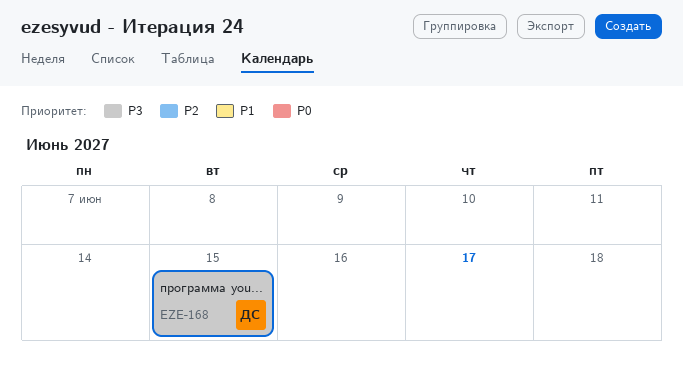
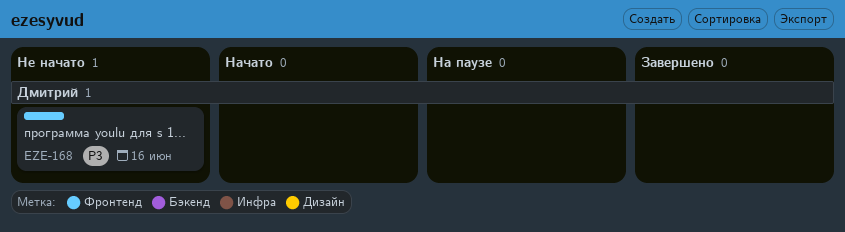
EZE-168, due: Jun 15 -> Jun 16

